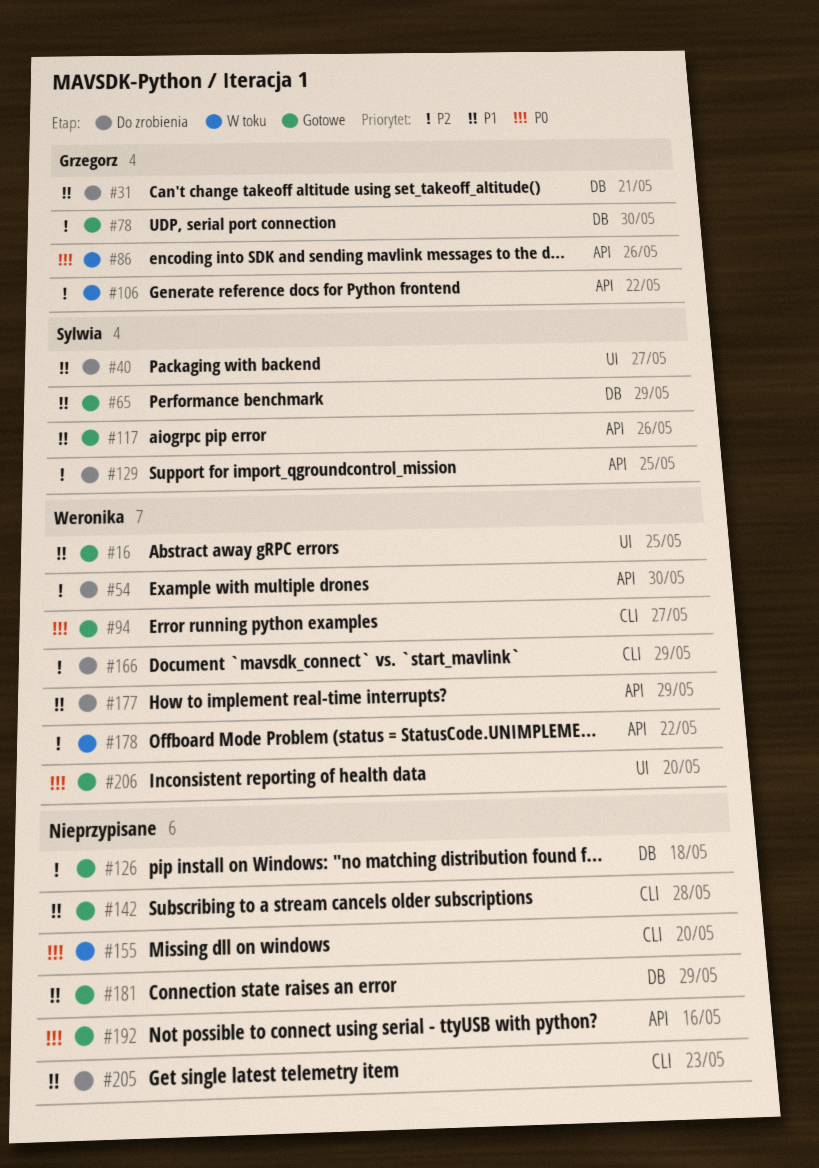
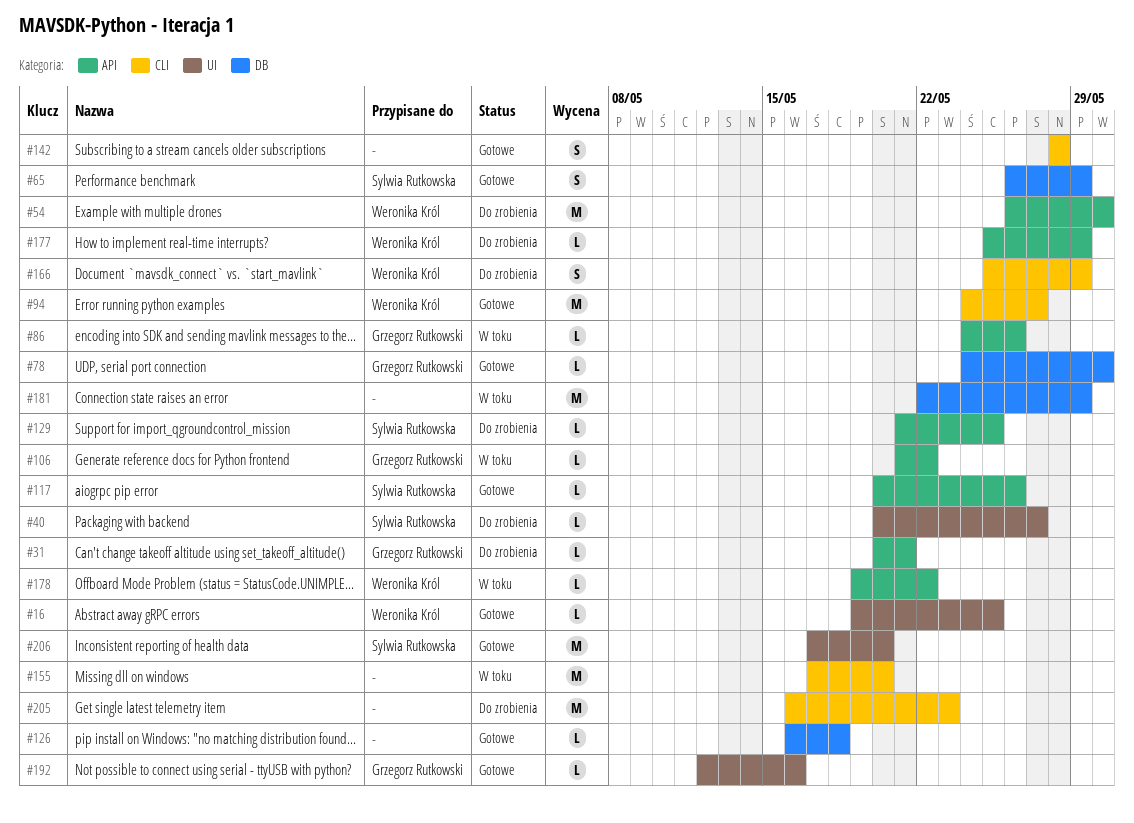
#31, label: DB -> API
#181, status: Gotowe -> W toku
#192, owner: none -> Grzegorz Rutkowski
#192, label: API -> UI
#206, owner: Weronika Król -> Sylwia Rutkowska

